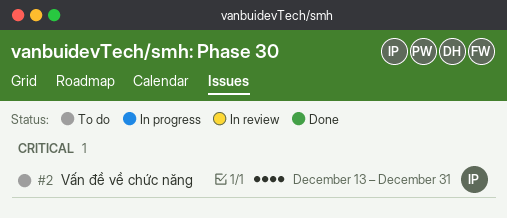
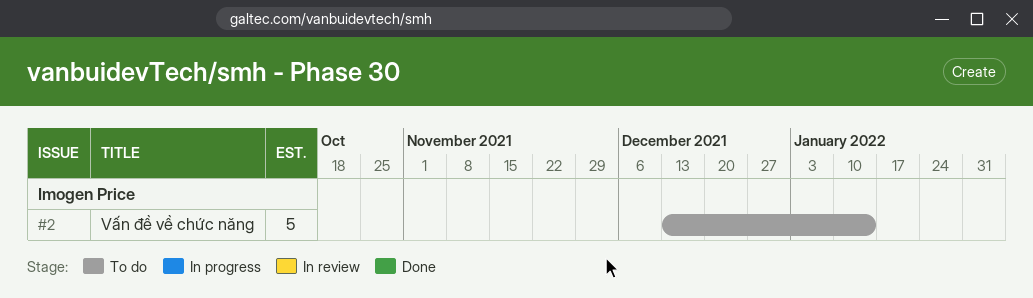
#2, estimate: 4 -> 5
#2, due: Dec 31 -> Jan 14

